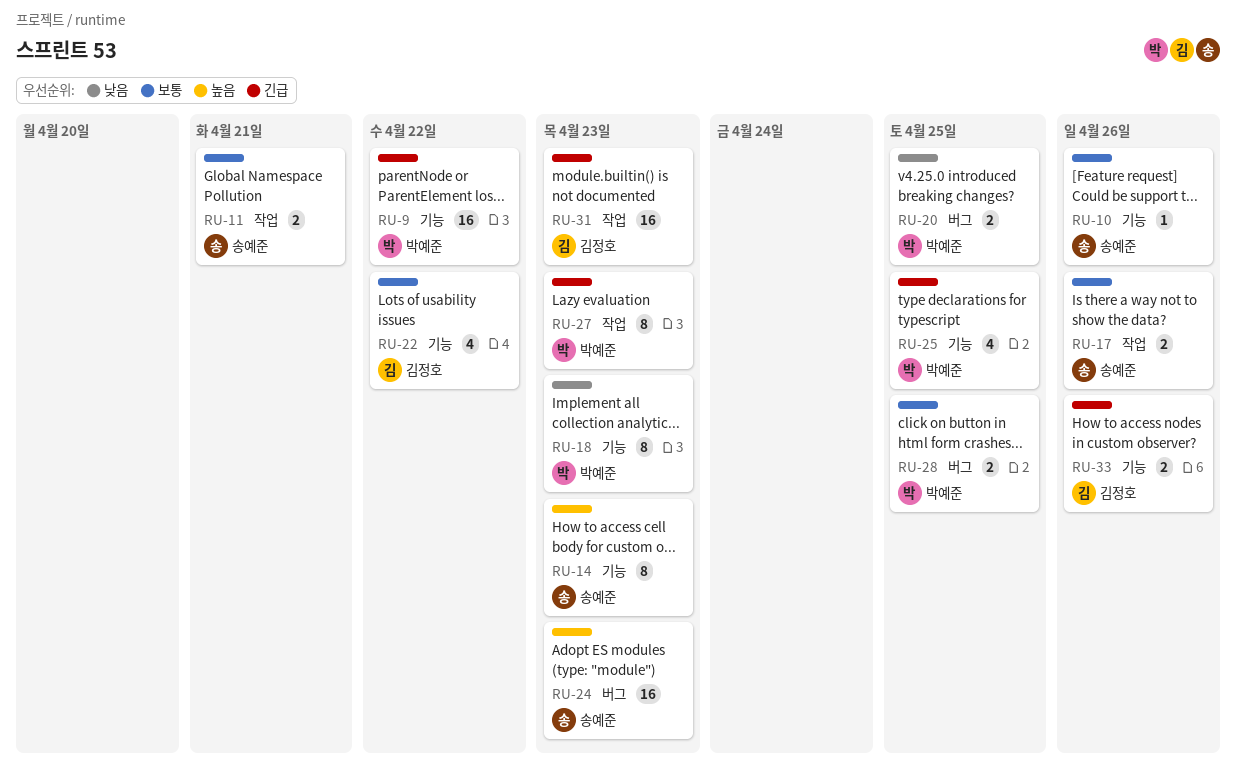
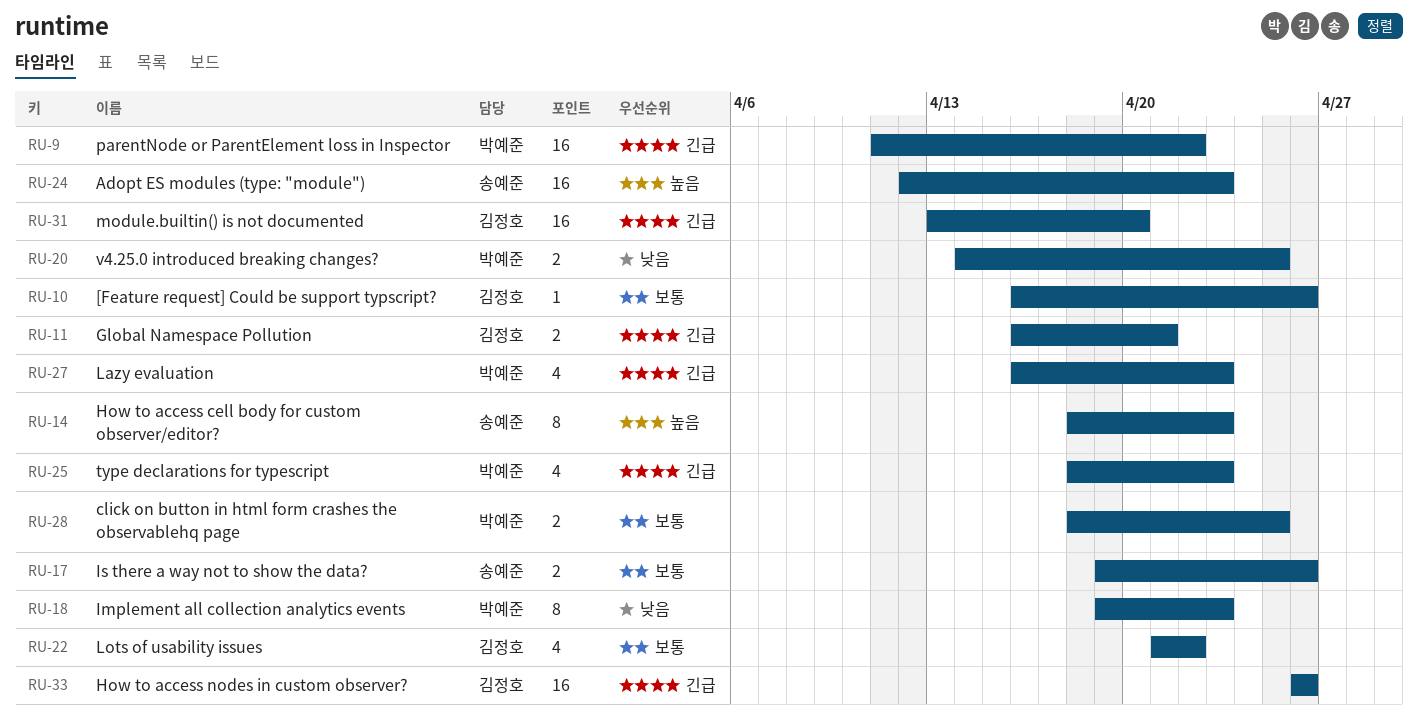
RU-10, owner: 송예준 -> 김정호
RU-11, owner: 송예준 -> 김정호
RU-11, priority: 보통 -> 긴급
RU-25, due: Apr 25 -> Apr 23
RU-27, estimate: 8 -> 4
RU-31, due: Apr 23 -> Apr 20
RU-33, estimate: 2 -> 16

